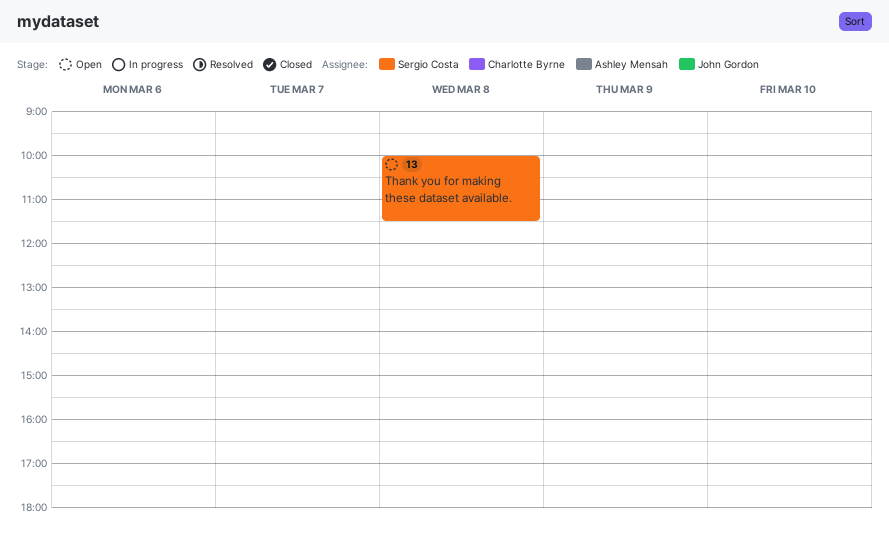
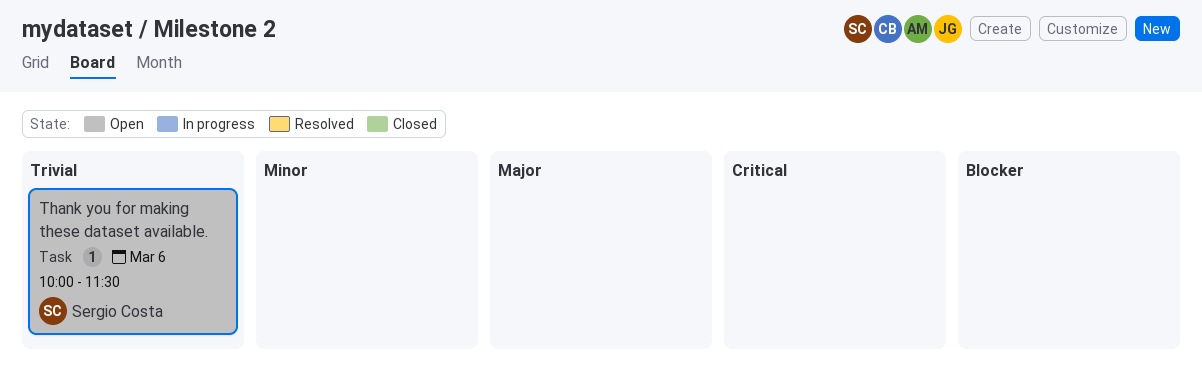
Thank you for making these dataset available., estimate: 13 -> 1
Thank you for making these dataset available., day: Mar 8 -> Mar 6

